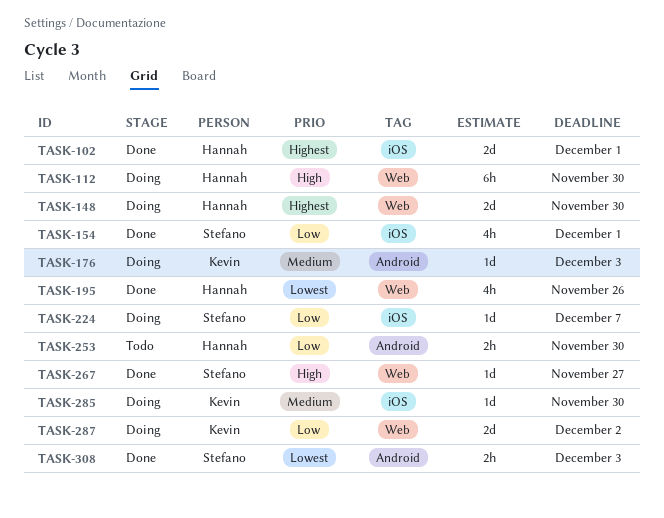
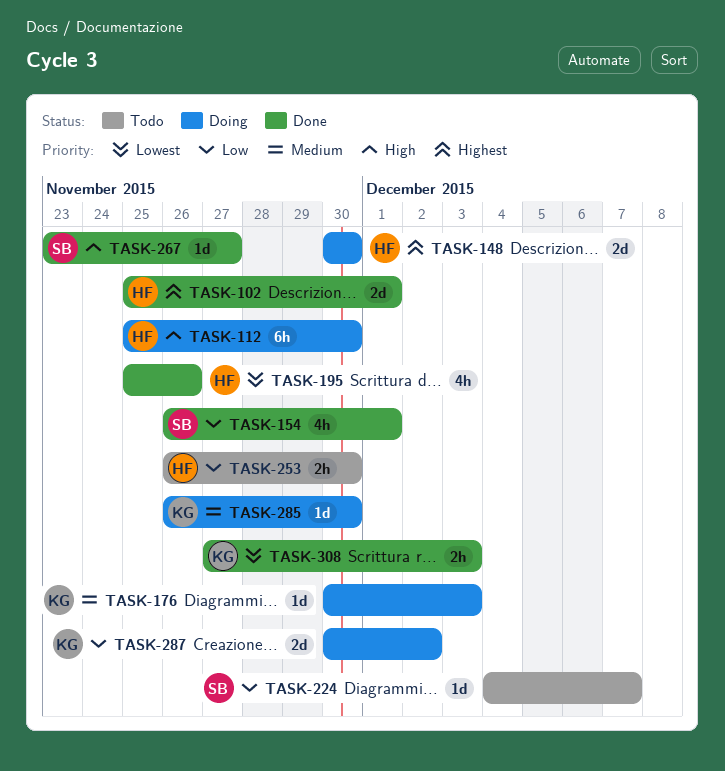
TASK-224, status: Doing -> Todo
TASK-308, owner: Stefano -> Kevin

